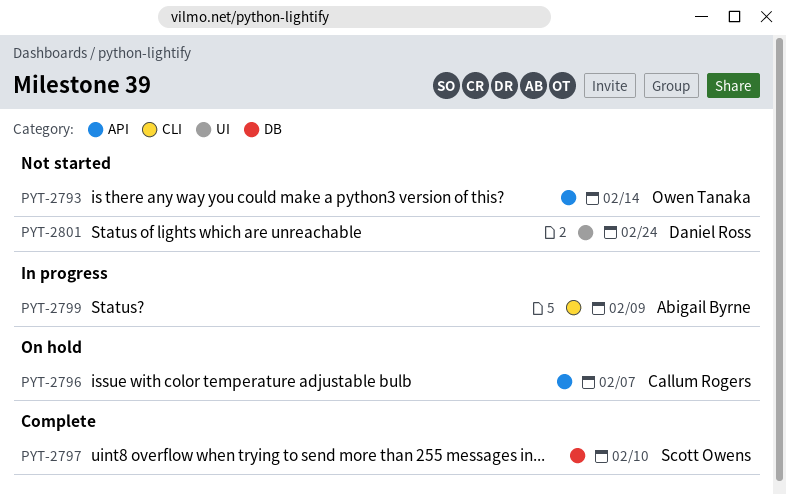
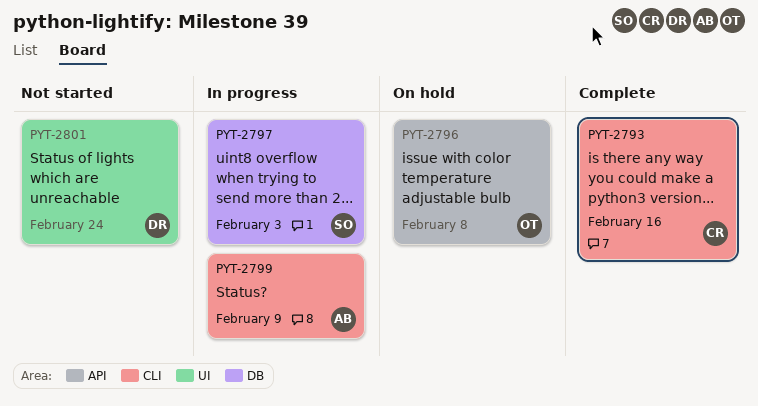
PYT-2793, status: Not started -> Complete
PYT-2793, owner: Owen Tanaka -> Callum Rogers
PYT-2793, label: API -> CLI
PYT-2793, due: Feb 14 -> Feb 16
PYT-2796, owner: Callum Rogers -> Owen Tanaka
PYT-2796, due: Feb 7 -> Feb 8
PYT-2797, status: Complete -> In progress
PYT-2797, due: Feb 10 -> Feb 3

